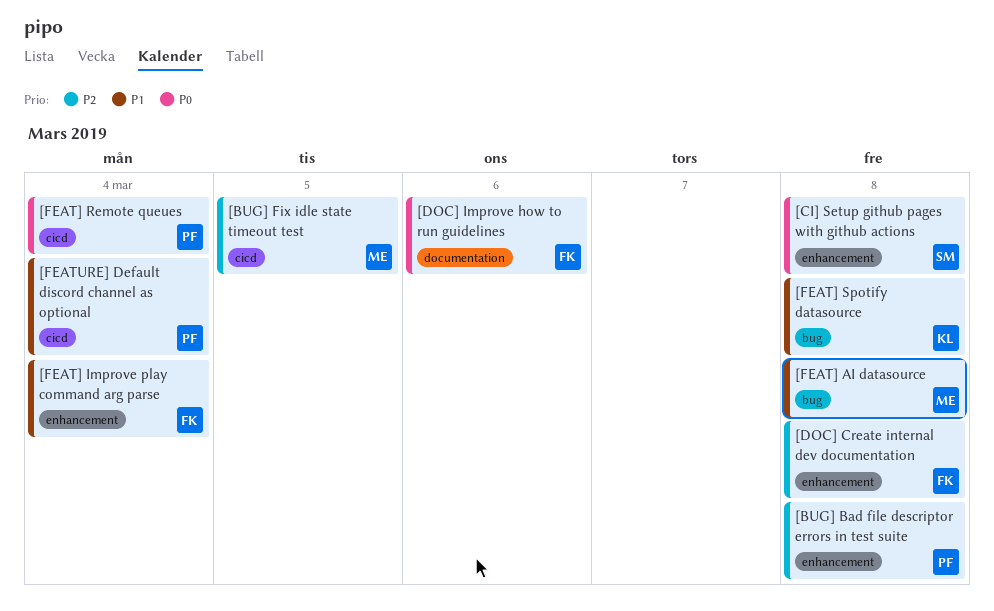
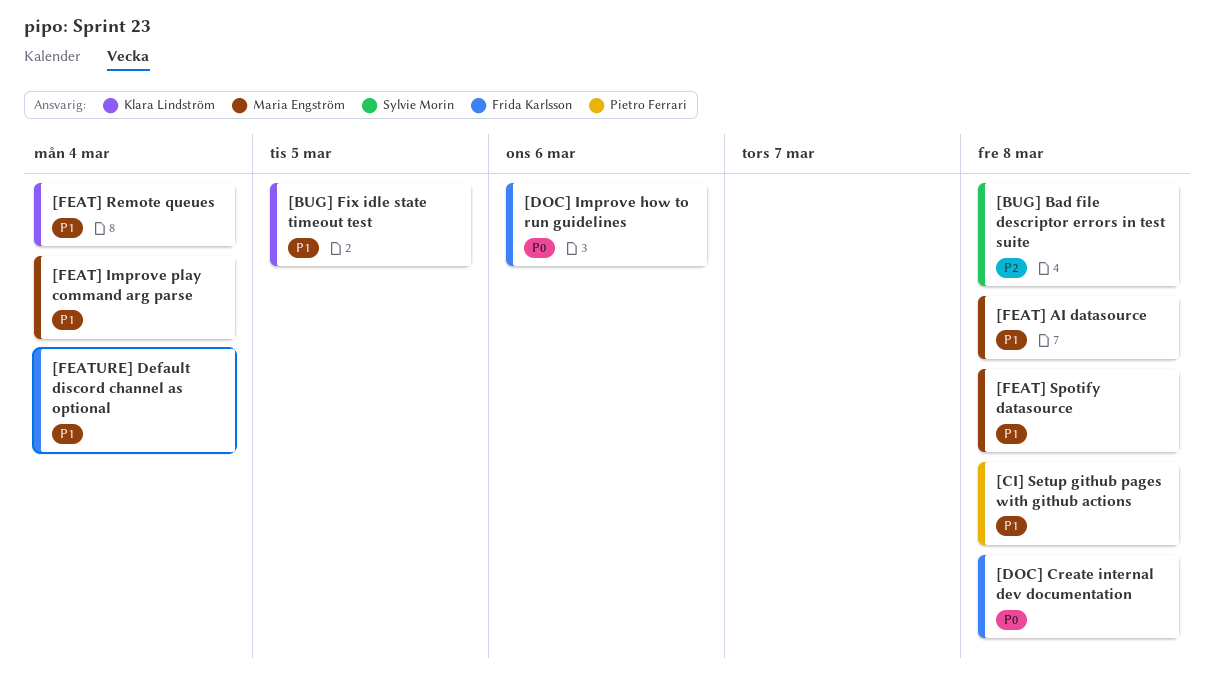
[BUG] Bad file descriptor errors in test suite, owner: Pietro Ferrari -> Sylvie Morin
[BUG] Fix idle state timeout test, owner: Maria Engström -> Klara Lindström
[BUG] Fix idle state timeout test, priority: P2 -> P1
[CI] Setup github pages with github actions, owner: Sylvie Morin -> Pietro Ferrari
[CI] Setup github pages with github actions, priority: P0 -> P1
[DOC] Create internal dev documentation, priority: P2 -> P0
[FEAT] Improve play command arg parse, owner: Frida Karlsson -> Maria Engström
[FEAT] Remote queues, owner: Pietro Ferrari -> Klara Lindström
[FEAT] Remote queues, priority: P0 -> P1
[FEAT] Spotify datasource, owner: Klara Lindström -> Maria Engström
[FEATURE] Default discord channel as optional, owner: Pietro Ferrari -> Frida Karlsson

